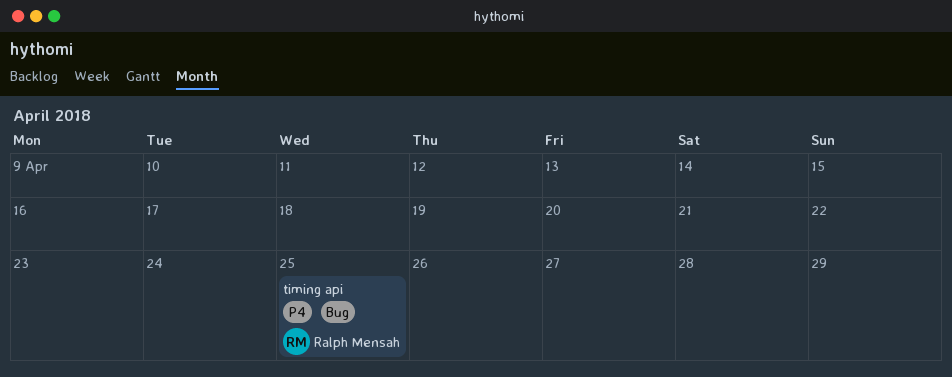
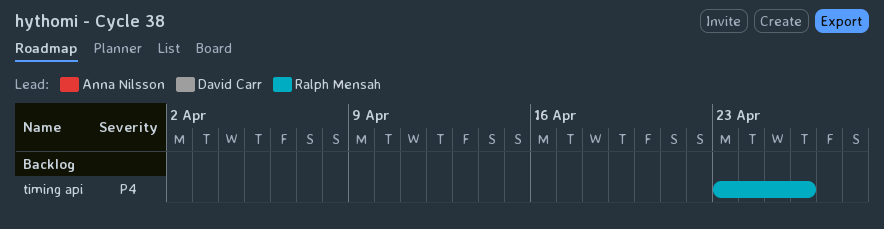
timing api, due: Apr 25 -> Apr 26

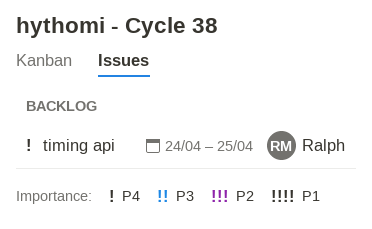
timing api, start: Apr 23 -> Apr 24
timing api, due: Apr 26 -> Apr 25

